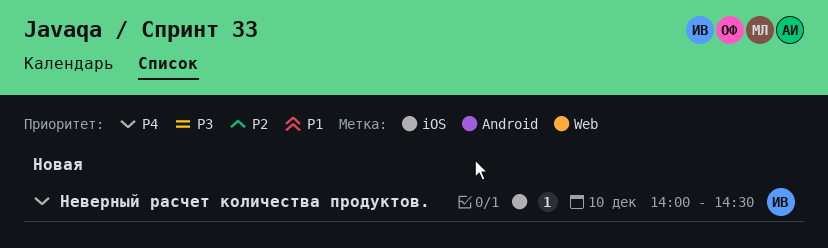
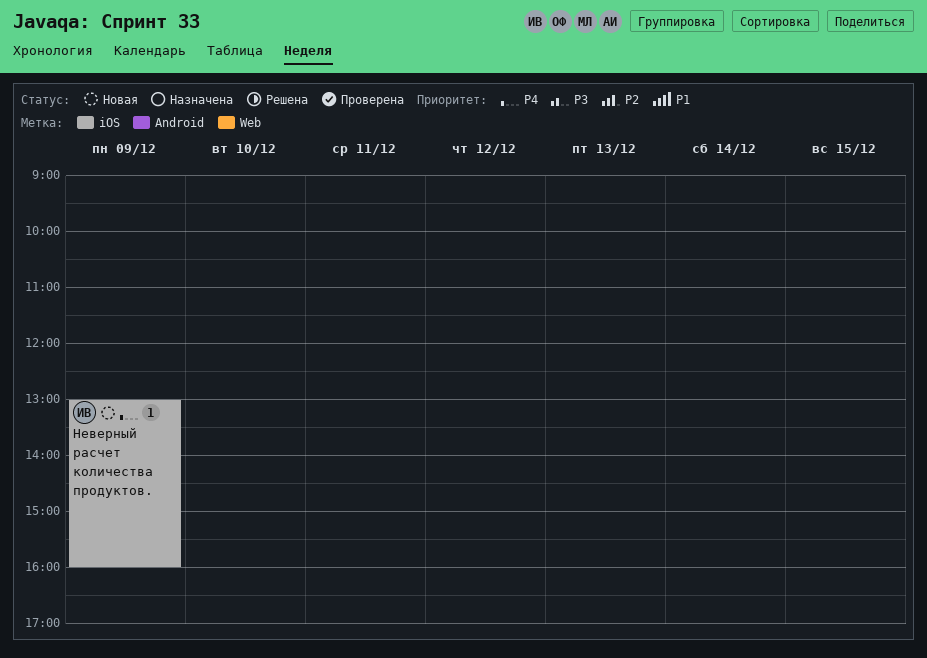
Неверный расчет количества продуктов., day: Dec 10 -> Dec 9
Неверный расчет количества продуктов., begins: 14:00 -> 13:00
Неверный расчет количества продуктов., ends: 14:30 -> 16:00

